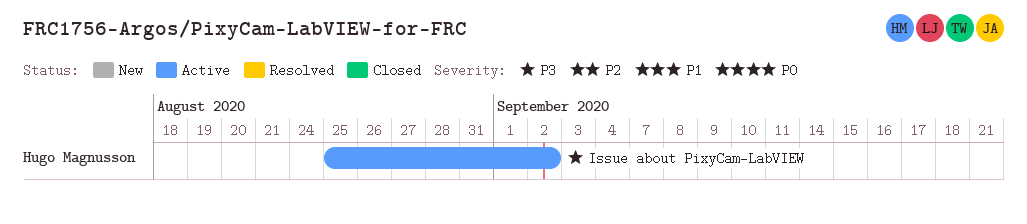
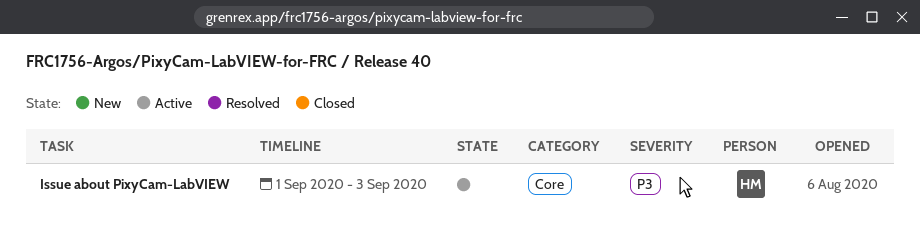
Issue about PixyCam-LabVIEW, start: Aug 25 -> Sep 1
Issue about PixyCam-LabVIEW, due: Sep 2 -> Sep 3

